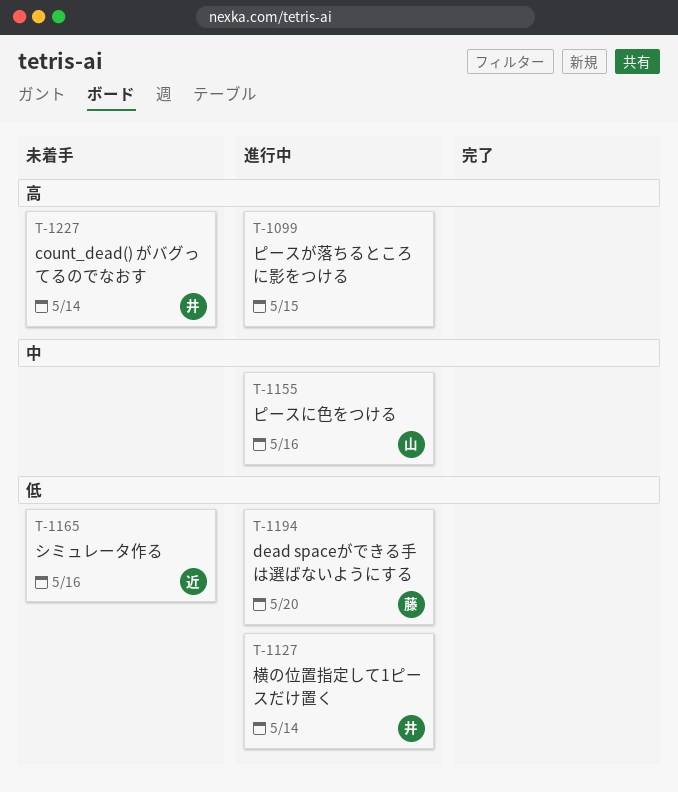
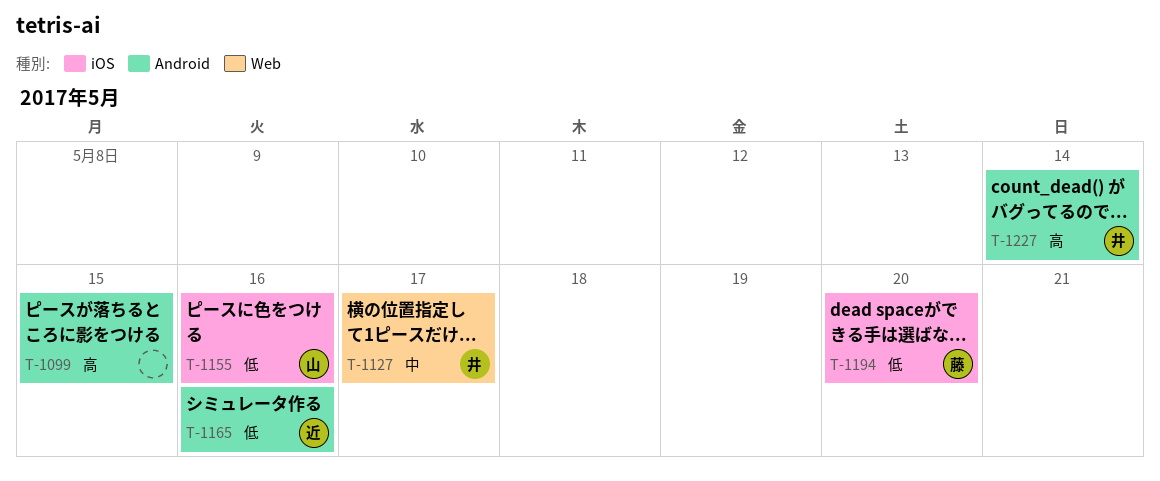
T-1127, priority: 低 -> 中
T-1127, due: May 14 -> May 17
T-1155, priority: 中 -> 低

